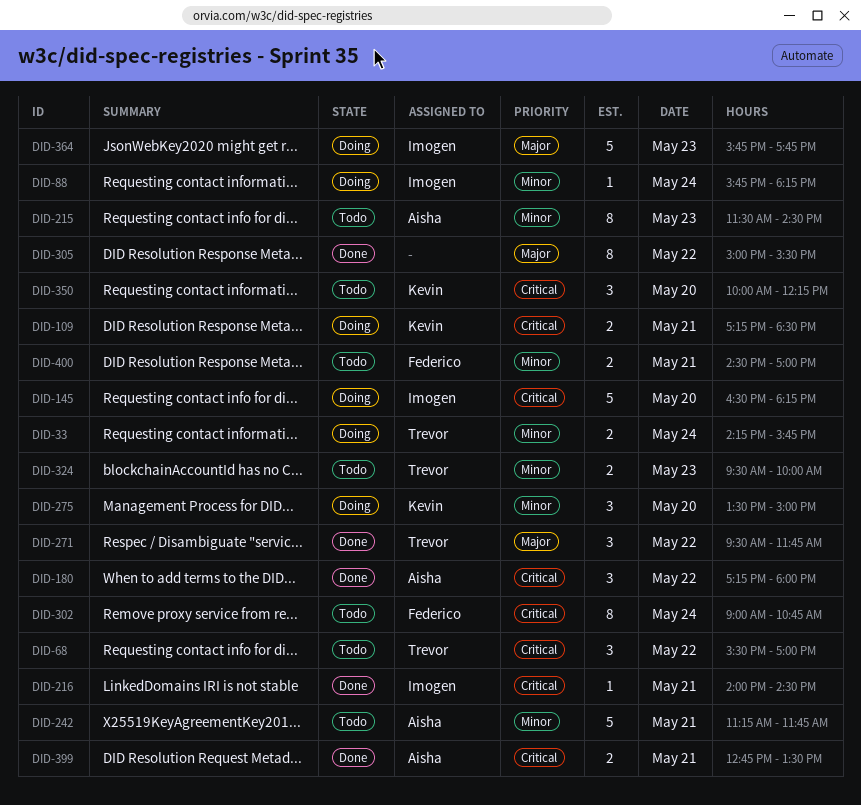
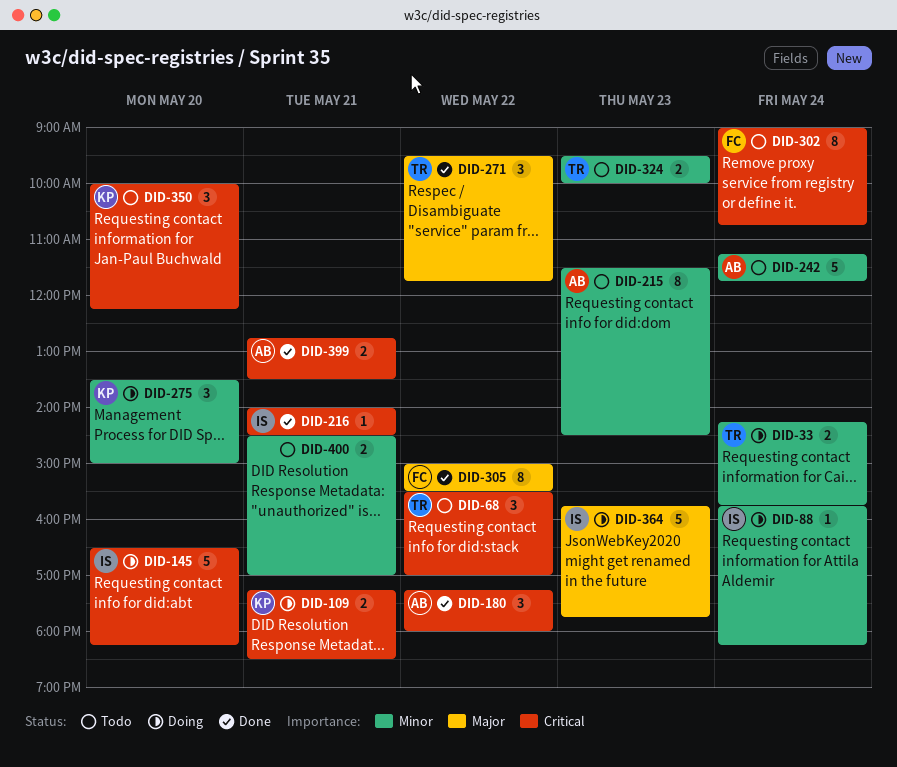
DID-242, day: May 21 -> May 24
DID-305, owner: none -> Federico
DID-400, owner: Federico -> none

